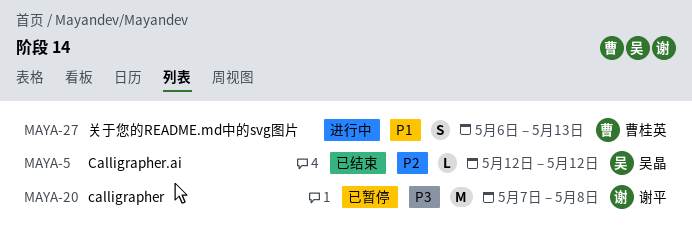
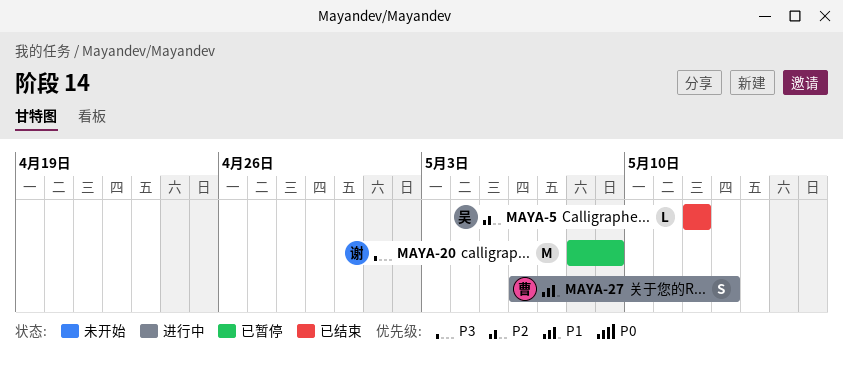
MAYA-20, start: May 7 -> May 8
MAYA-20, due: May 8 -> May 9

